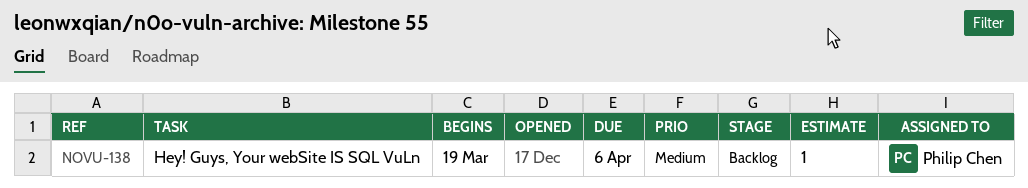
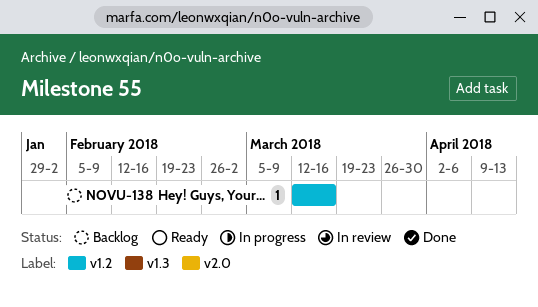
NOVU-138, start: Mar 19 -> Mar 12
NOVU-138, due: Apr 6 -> Mar 16

